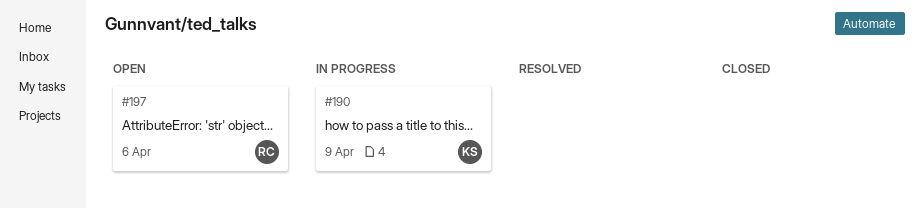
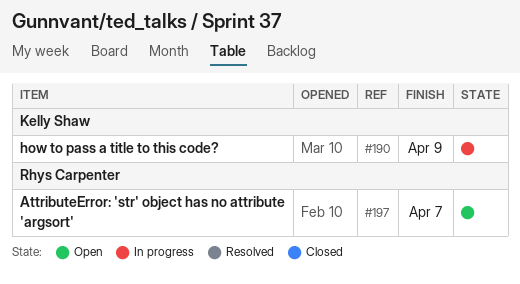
#197, due: Apr 6 -> Apr 7

